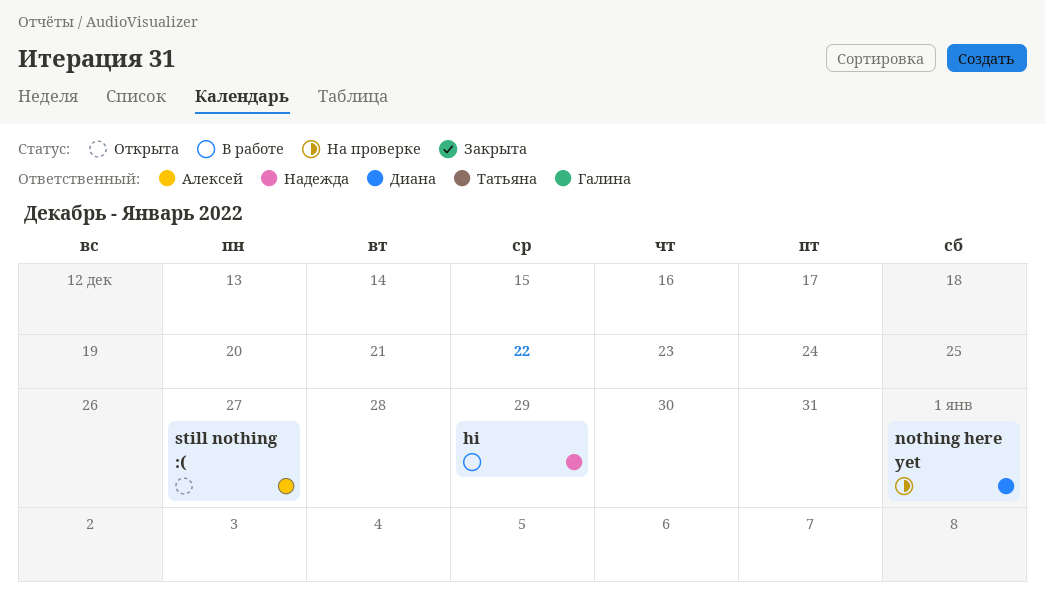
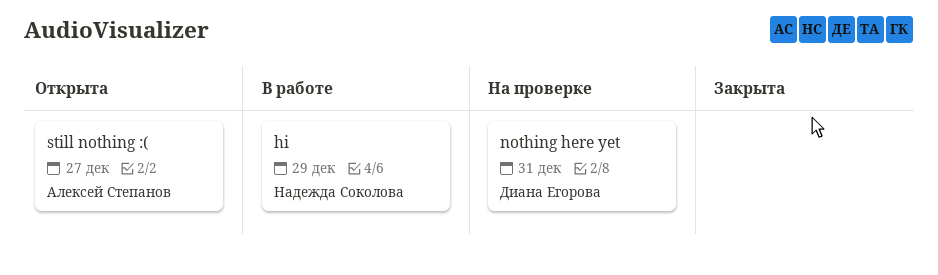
nothing here yet, due: Jan 1 -> Dec 31

